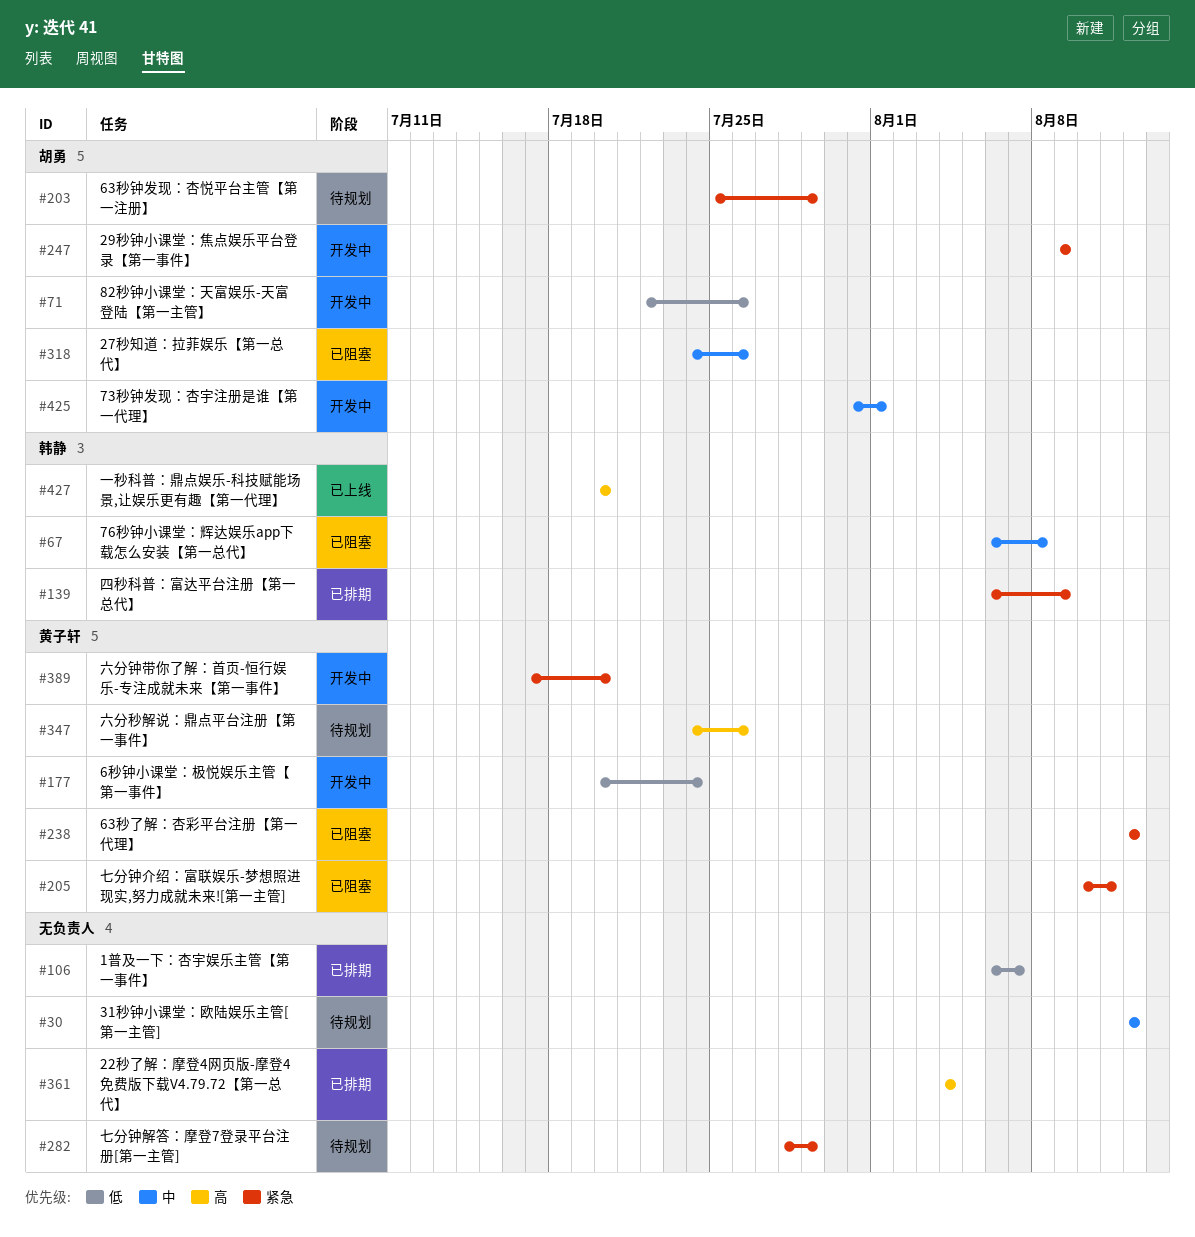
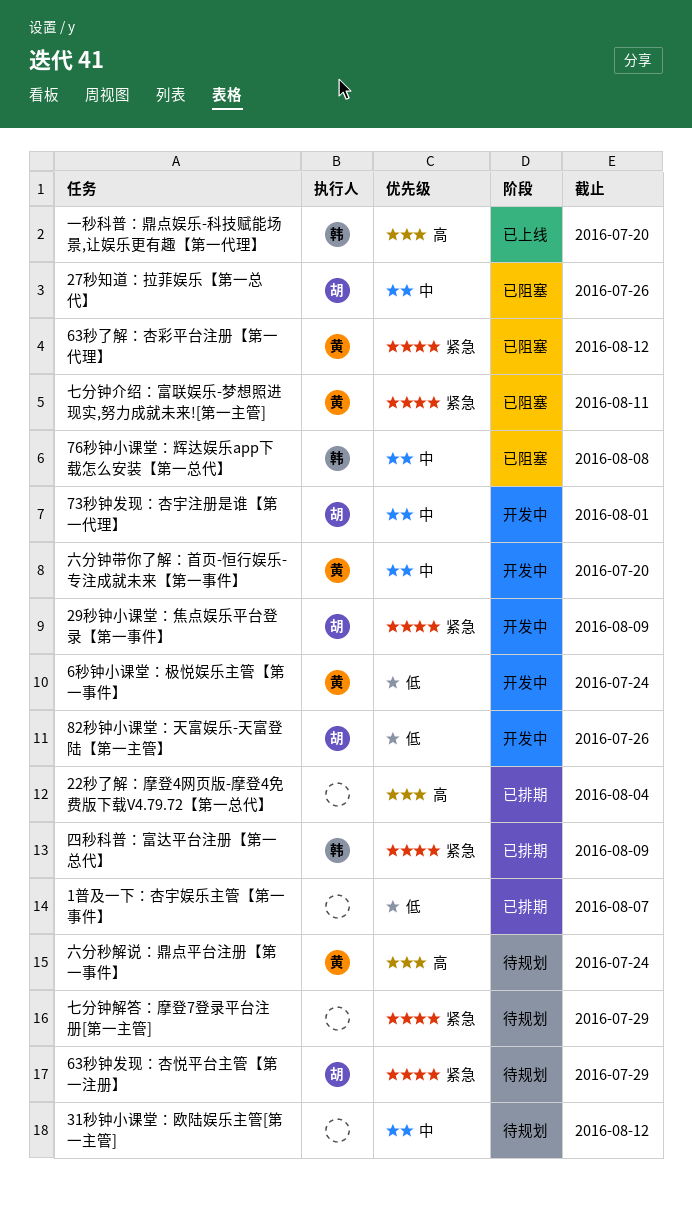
六分秒解说：鼎点平台注册【第一事件】, due: Jul 26 -> Jul 24
六分钟带你了解：首页-恒行娱乐-专注成就未来【第一事件】, priority: 紧急 -> 中

